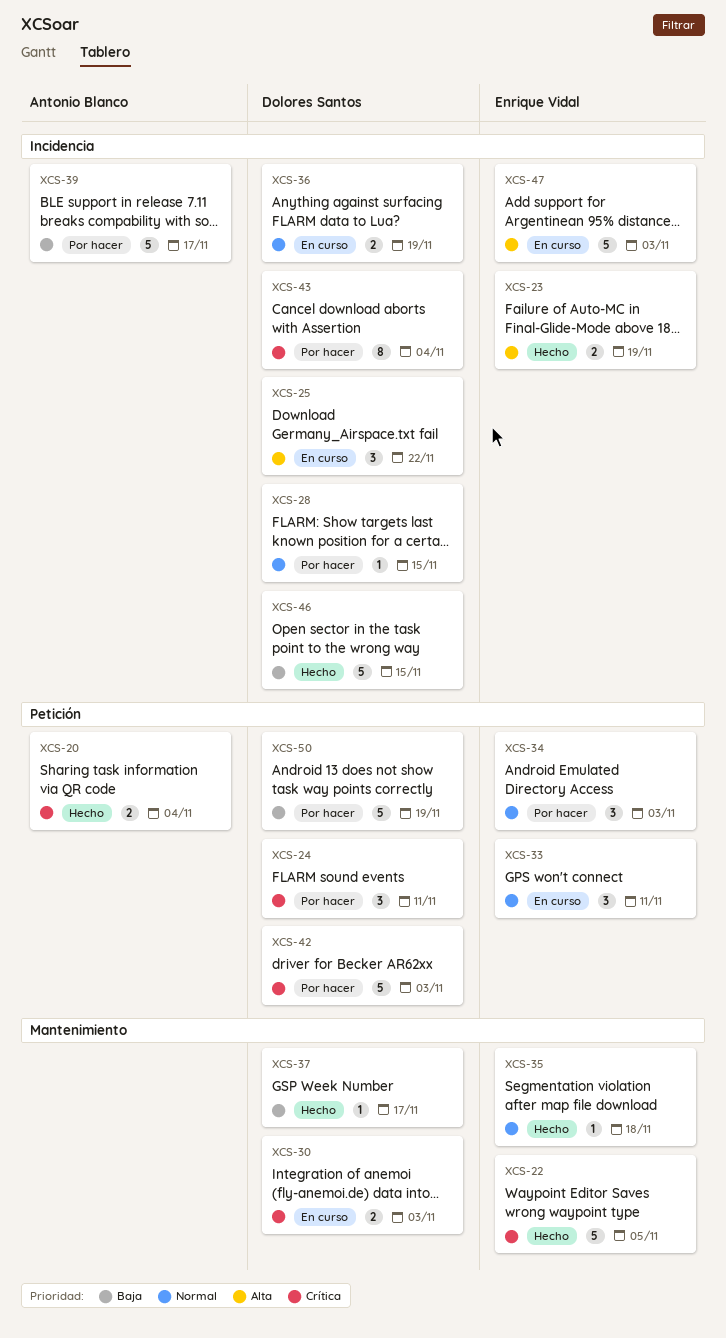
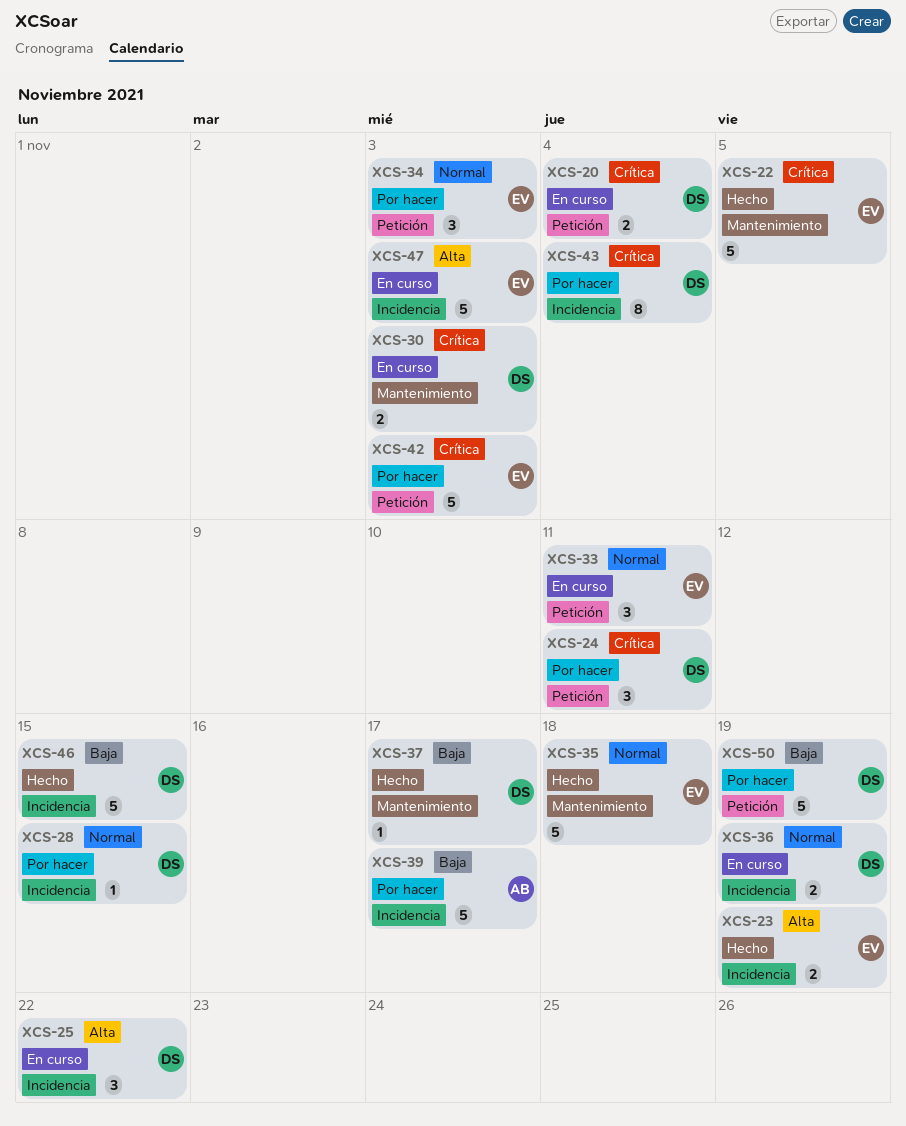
XCS-20, status: Hecho -> En curso
XCS-20, owner: Antonio Blanco -> Dolores Santos
XCS-35, estimate: 1 -> 5
XCS-42, owner: Dolores Santos -> Enrique Vidal

